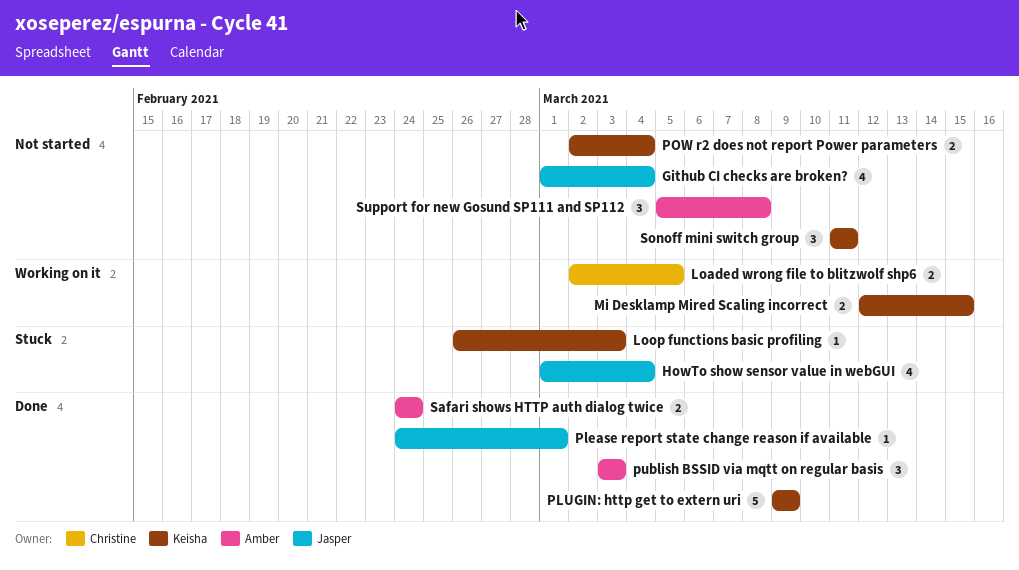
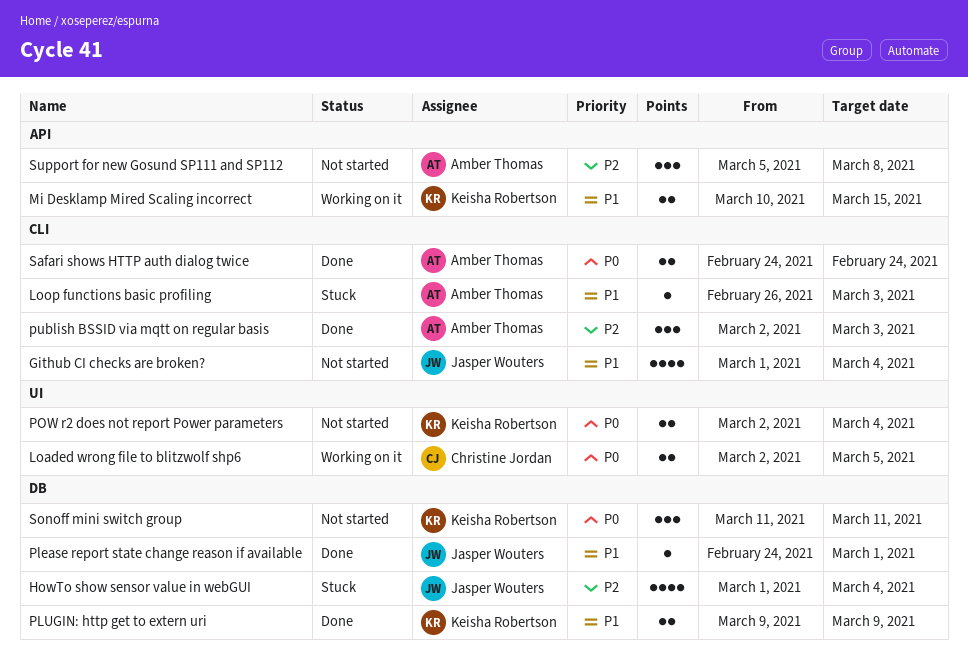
Loop functions basic profiling, owner: Keisha Robertson -> Amber Thomas
Mi Desklamp Mired Scaling incorrect, start: Mar 12 -> Mar 10
PLUGIN: http get to extern uri, estimate: 5 -> 2
publish BSSID via mqtt on regular basis, start: Mar 3 -> Mar 2

